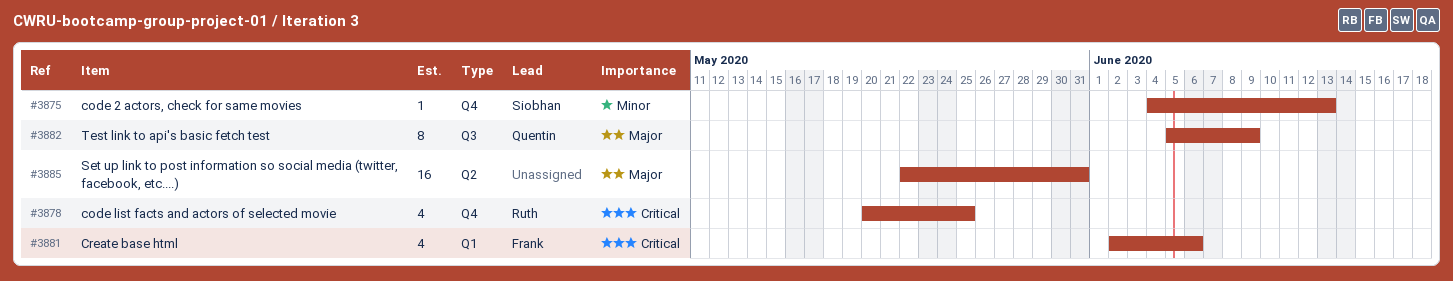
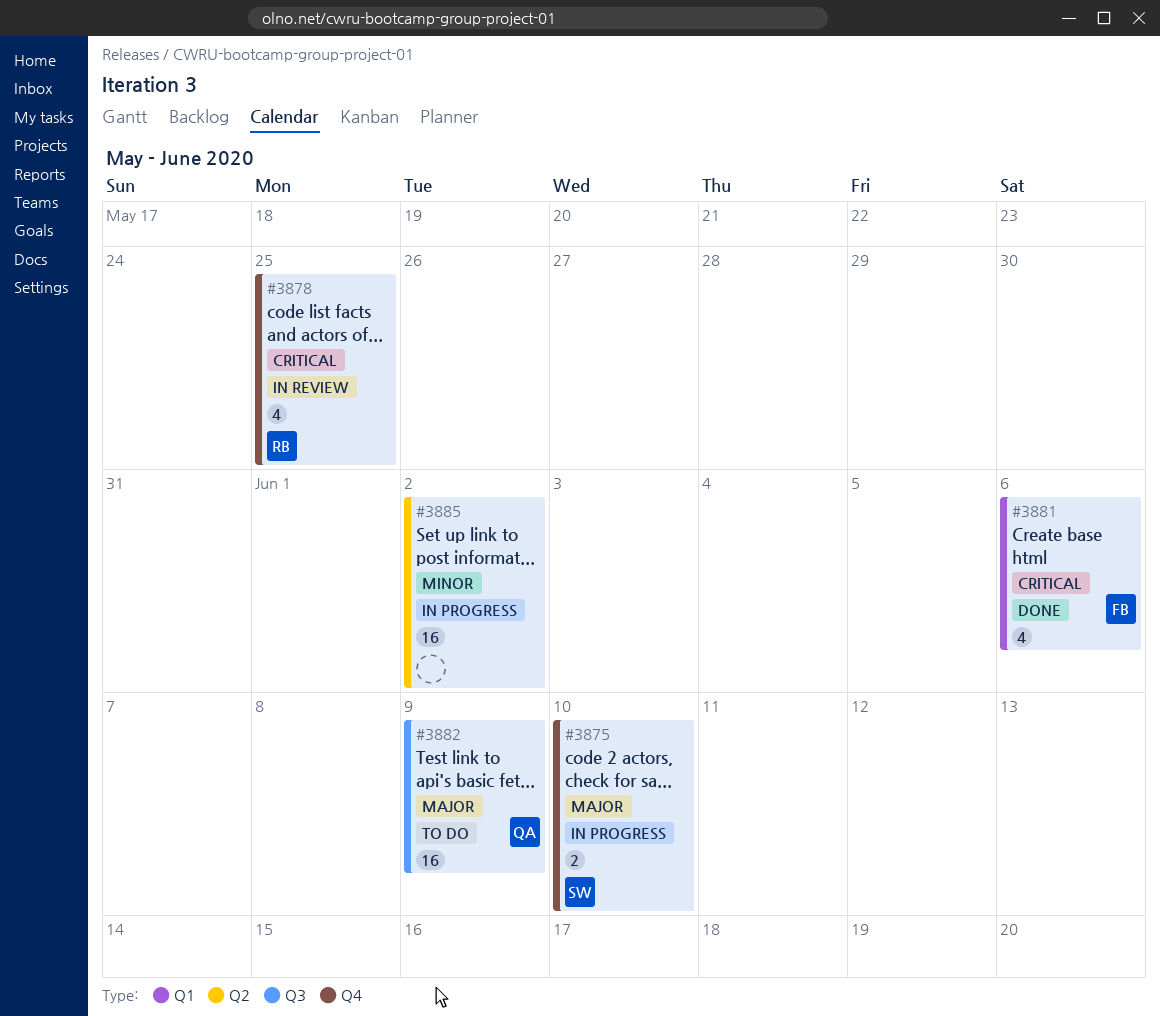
#3875, priority: Minor -> Major
#3875, estimate: 1 -> 2
#3875, due: Jun 13 -> Jun 10
#3882, estimate: 8 -> 16
#3885, priority: Major -> Minor
#3885, due: May 31 -> Jun 2

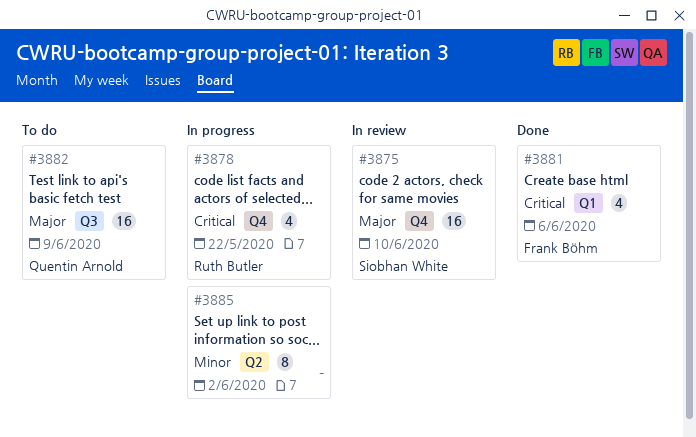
#3875, status: In progress -> In review
#3875, estimate: 2 -> 16
#3878, status: In review -> In progress
#3878, due: May 25 -> May 22
#3885, estimate: 16 -> 8

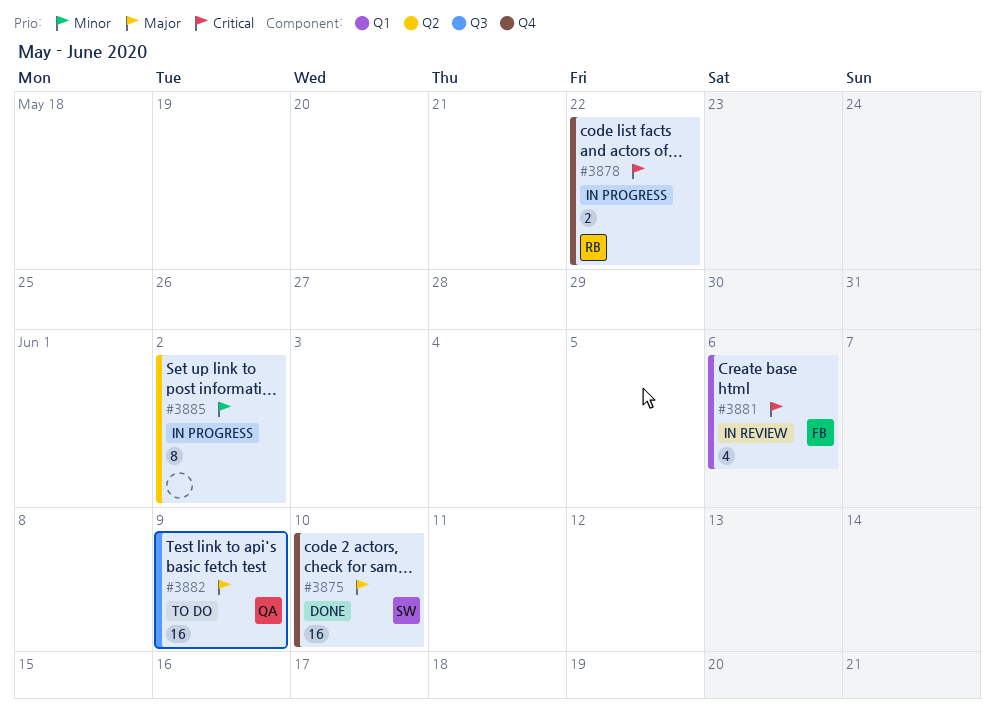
#3875, status: In review -> Done
#3878, estimate: 4 -> 2
#3881, status: Done -> In review

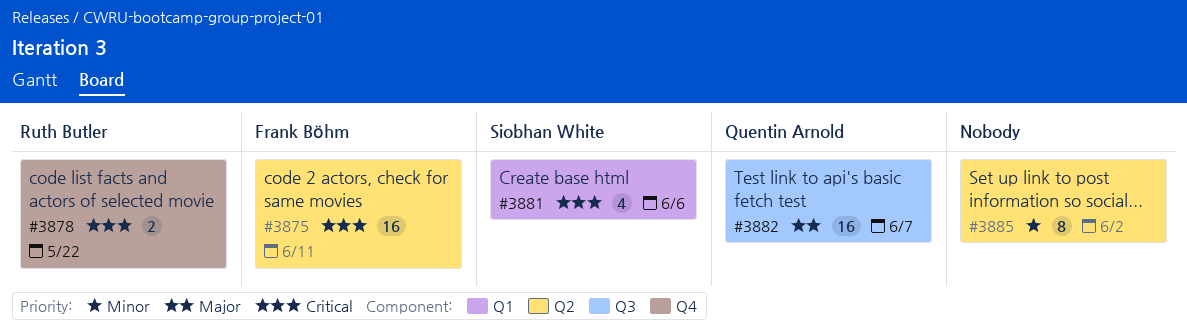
#3875, owner: Siobhan White -> Frank Böhm
#3875, priority: Major -> Critical
#3875, label: Q4 -> Q2
#3875, due: Jun 10 -> Jun 11
#3881, owner: Frank Böhm -> Siobhan White
#3882, due: Jun 9 -> Jun 7

